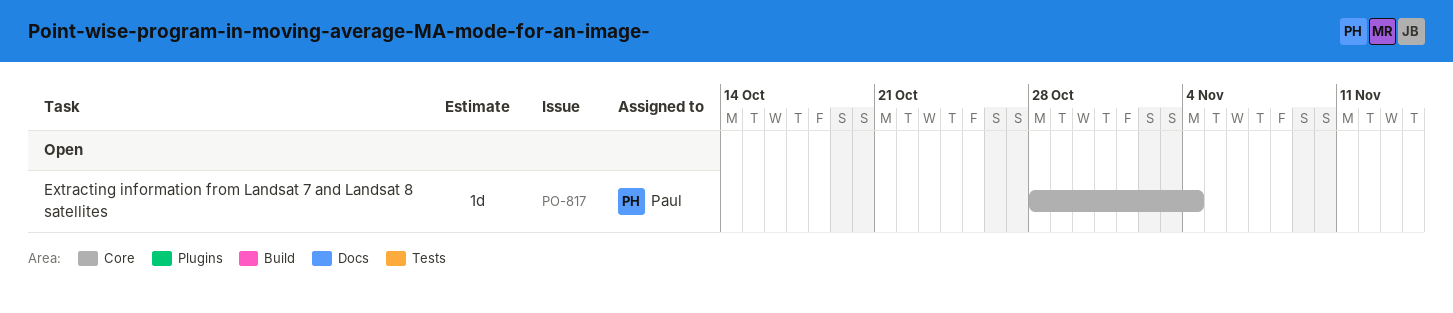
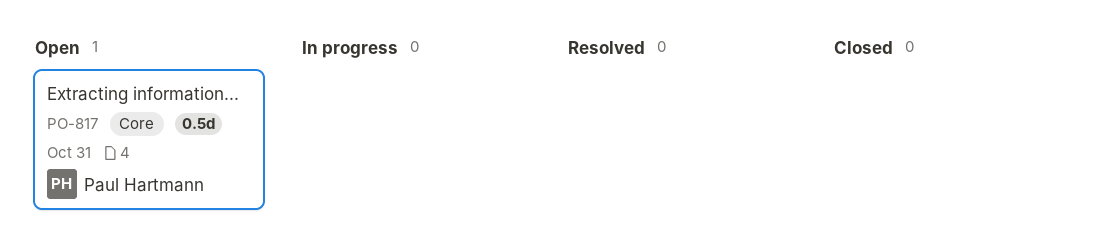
PO-817, estimate: 1d -> 0.5d
PO-817, due: Nov 4 -> Oct 31

